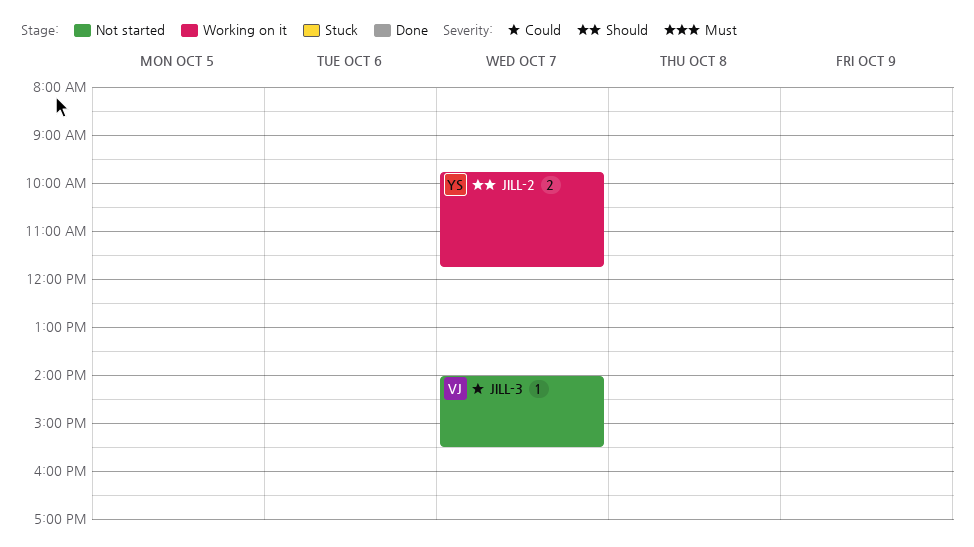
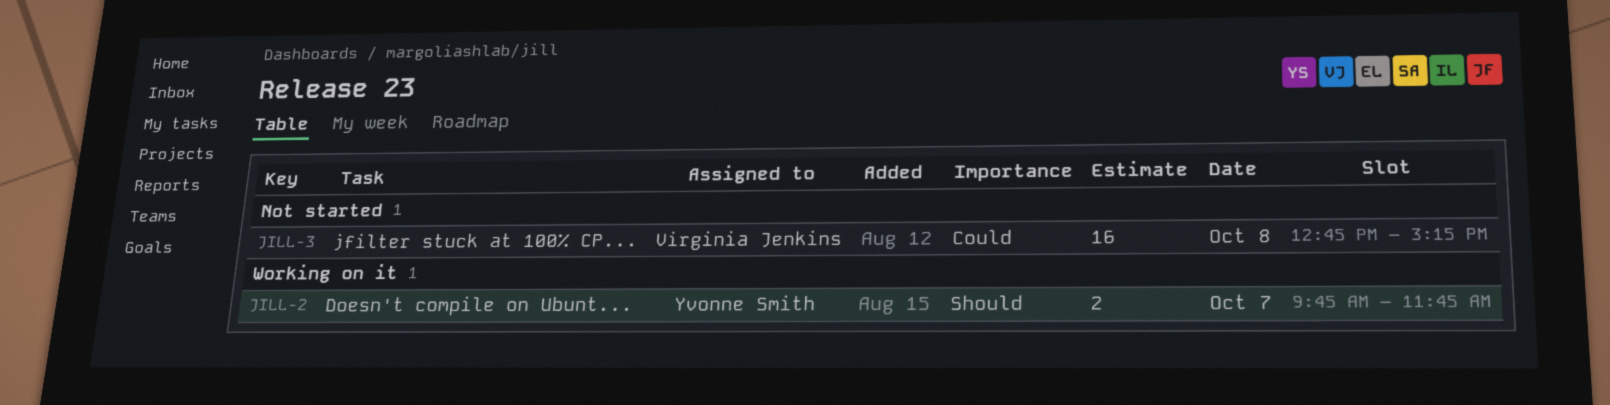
JILL-3, estimate: 1 -> 16
JILL-3, day: Oct 7 -> Oct 8
JILL-3, begins: 14:00 -> 12:45
JILL-3, ends: 15:30 -> 15:15

